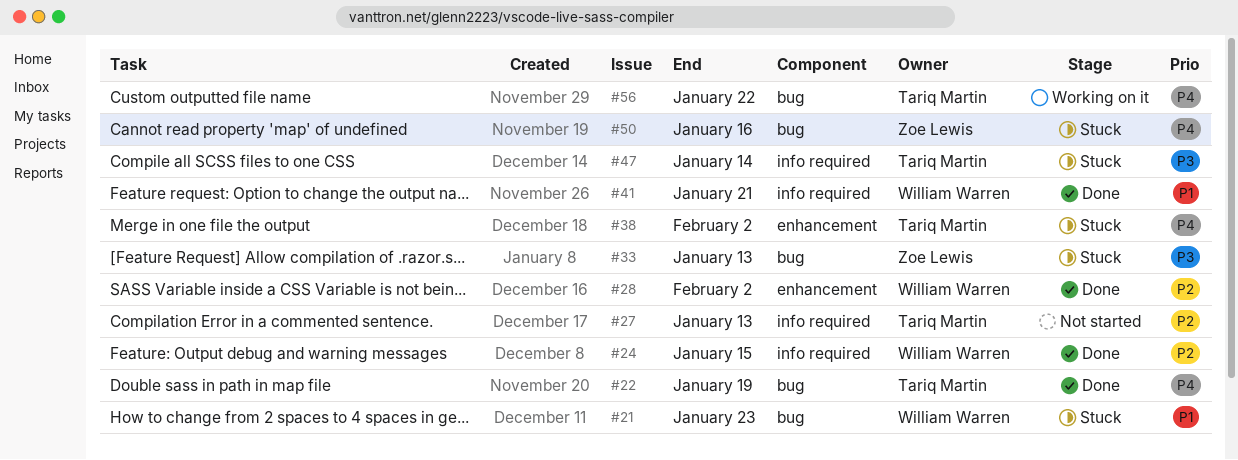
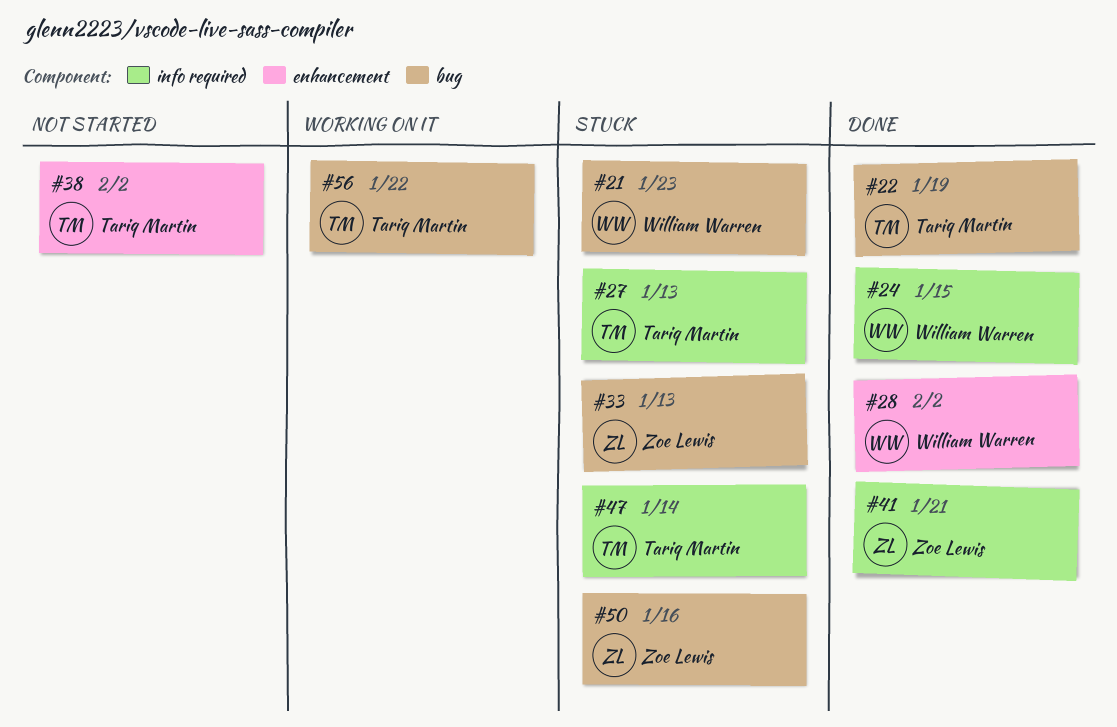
#27, status: Not started -> Stuck
#38, status: Stuck -> Not started
#41, owner: William Warren -> Zoe Lewis

